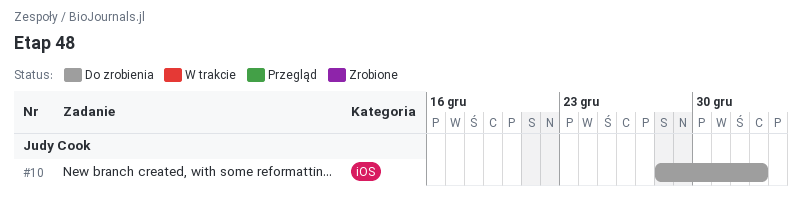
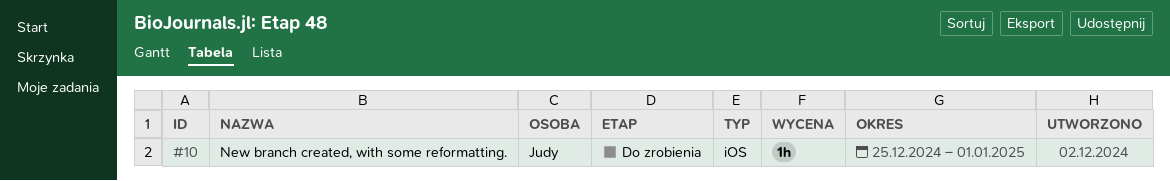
#10, start: Dec 28 -> Dec 25
#10, due: Jan 2 -> Jan 1

